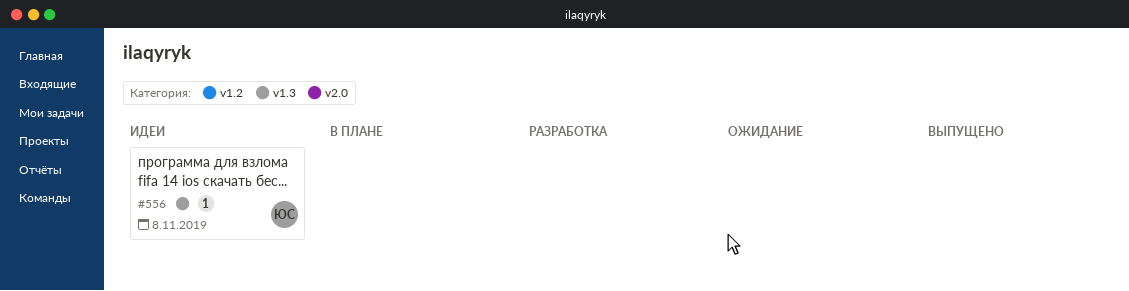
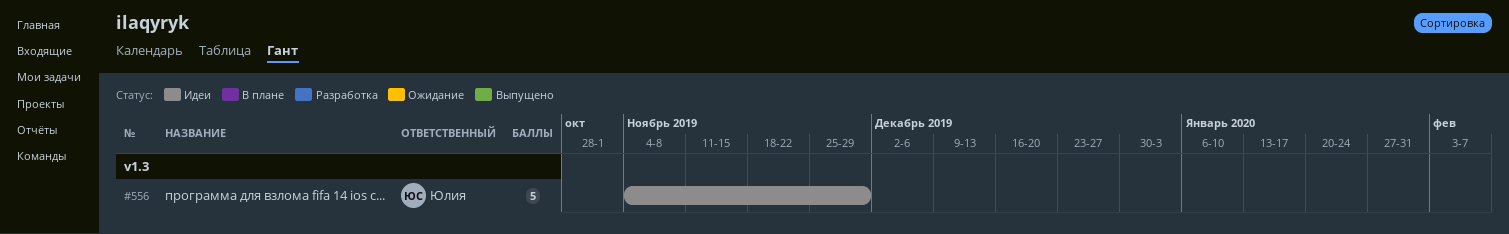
#556, estimate: 1 -> 5
#556, due: Nov 8 -> Nov 29

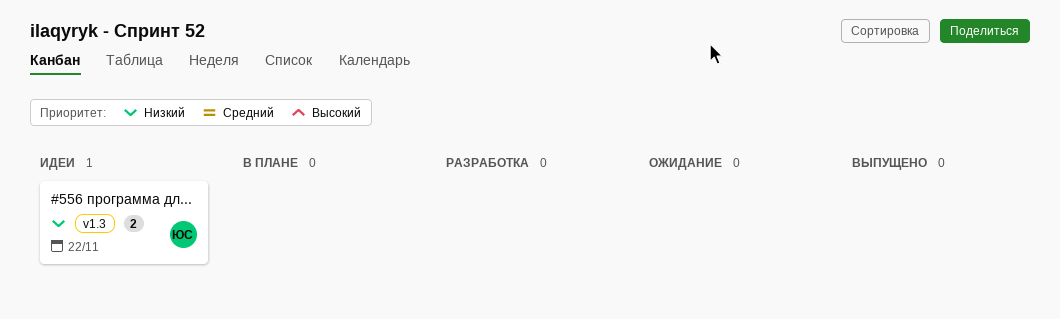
#556, estimate: 5 -> 2
#556, due: Nov 29 -> Nov 22

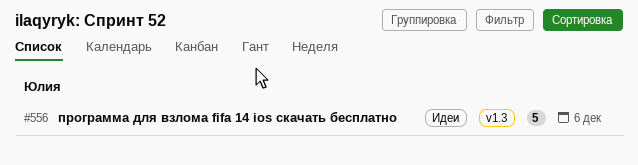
#556, estimate: 2 -> 5
#556, due: Nov 22 -> Dec 6

